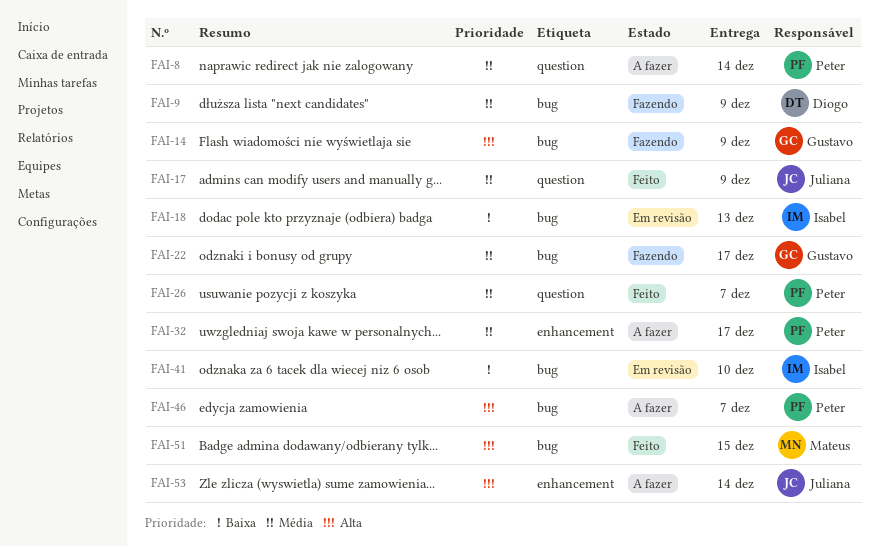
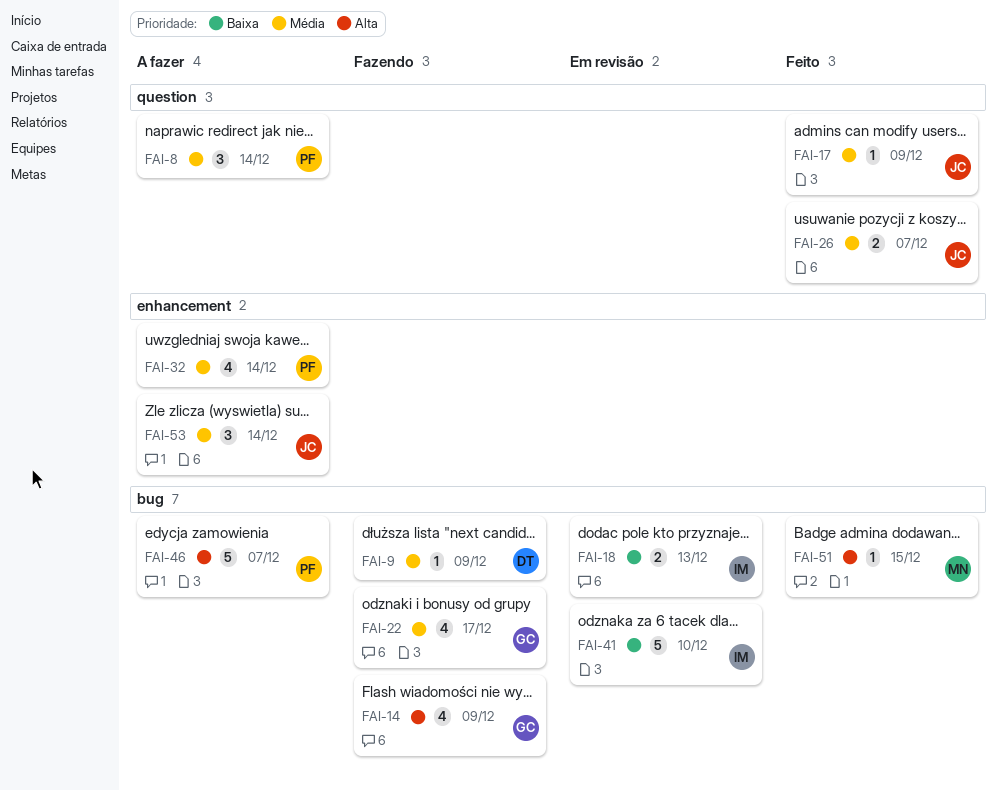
FAI-26, owner: Peter -> Juliana
FAI-32, due: Dec 17 -> Dec 14
FAI-53, priority: Alta -> Média

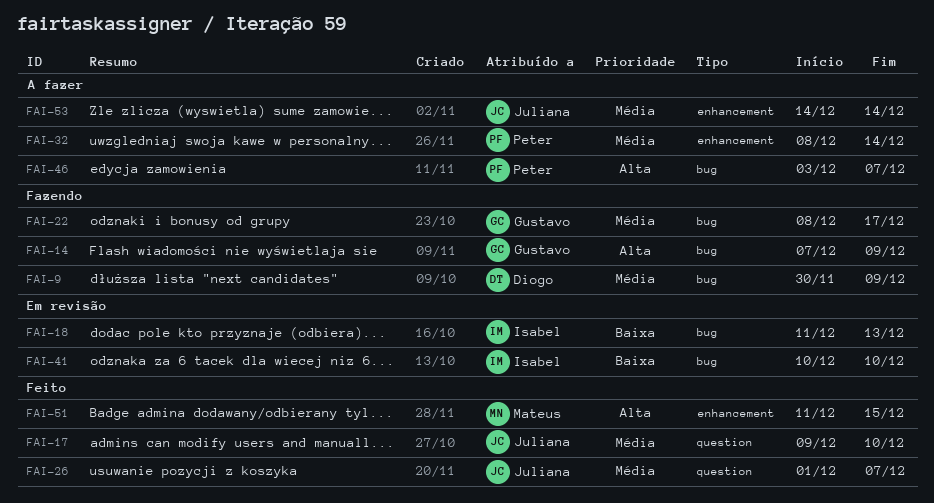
FAI-8: present -> none
FAI-17, due: Dec 9 -> Dec 10
FAI-51, label: bug -> enhancement

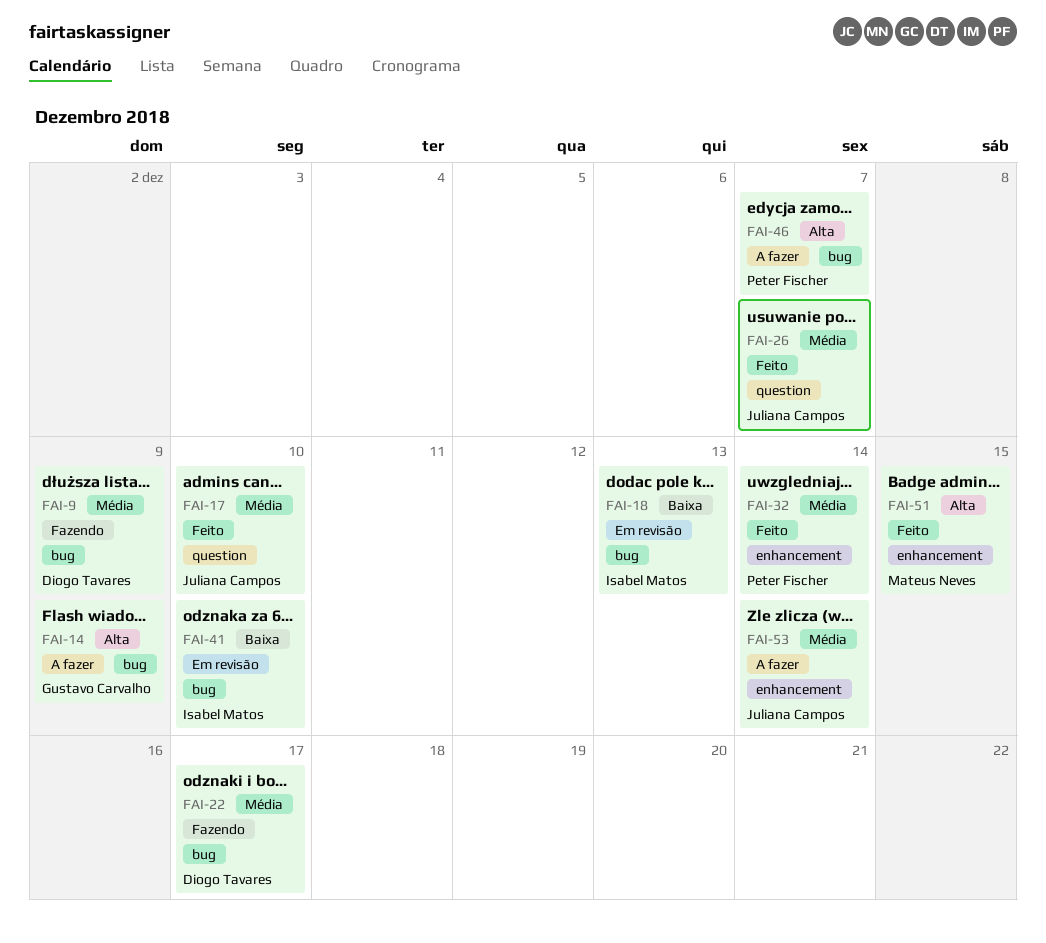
FAI-14, status: Fazendo -> A fazer
FAI-22, owner: Gustavo Carvalho -> Diogo Tavares
FAI-32, status: A fazer -> Feito

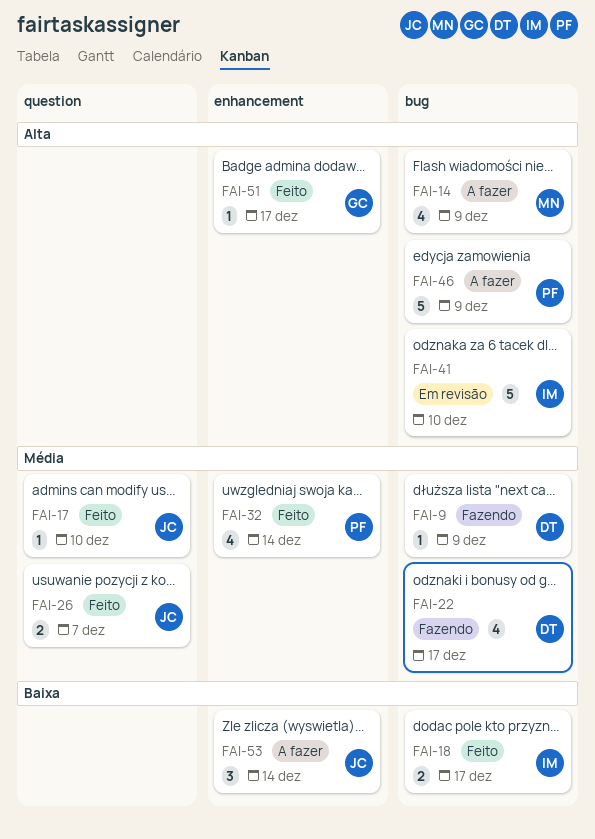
FAI-14, owner: Gustavo Carvalho -> Mateus Neves
FAI-18, status: Em revisão -> Feito
FAI-18, due: Dec 13 -> Dec 17
FAI-41, priority: Baixa -> Alta
FAI-46, due: Dec 7 -> Dec 9
FAI-51, owner: Mateus Neves -> Gustavo Carvalho
FAI-51, due: Dec 15 -> Dec 17
FAI-53, priority: Média -> Baixa

